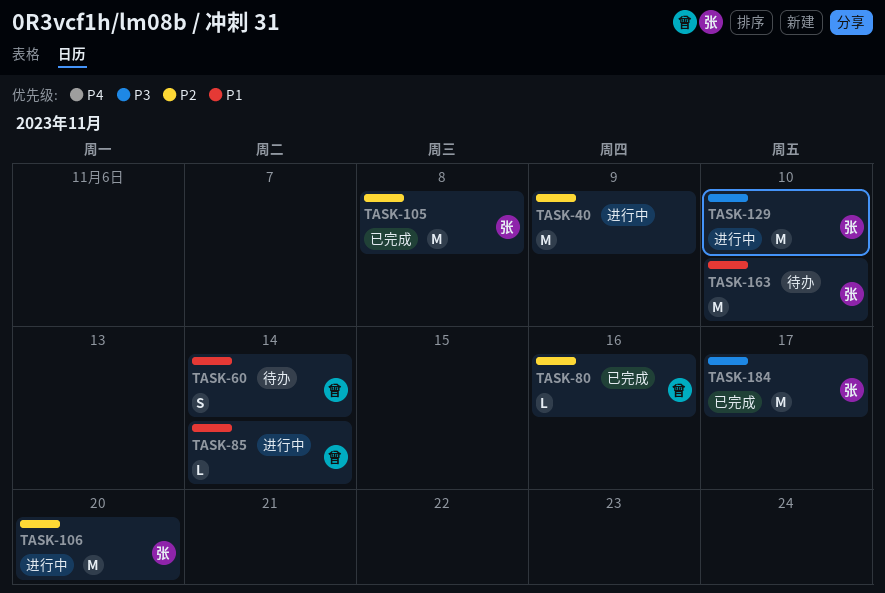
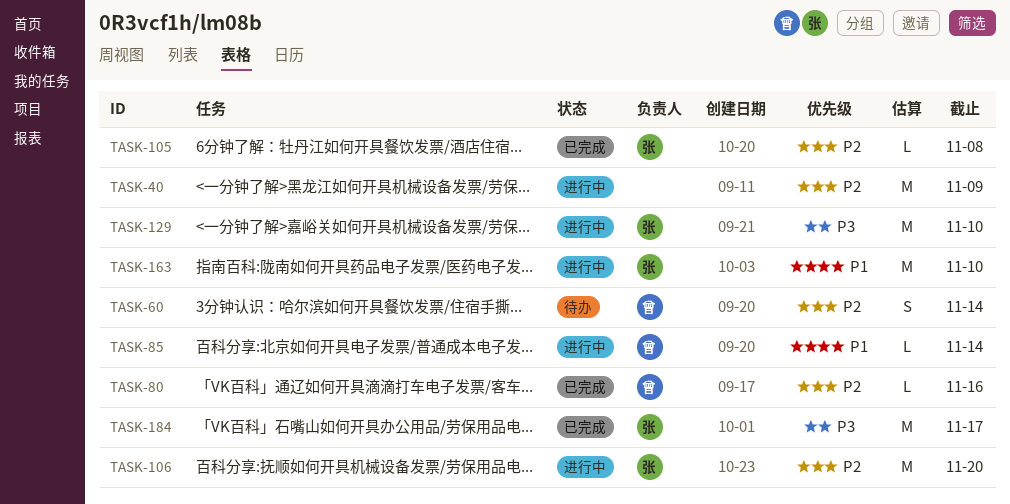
TASK-60, priority: P1 -> P2
TASK-105, estimate: M -> L
TASK-163, status: 待办 -> 进行中

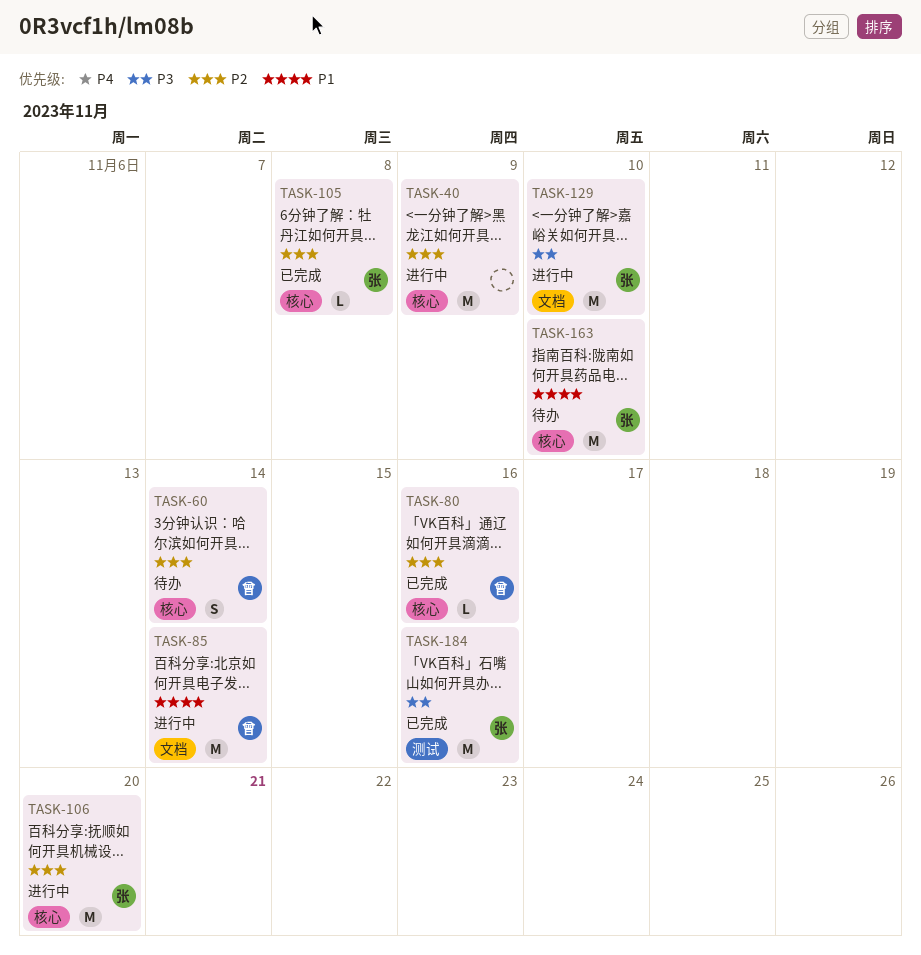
TASK-85, estimate: L -> M
TASK-163, status: 进行中 -> 待办
TASK-184, due: Nov 17 -> Nov 16

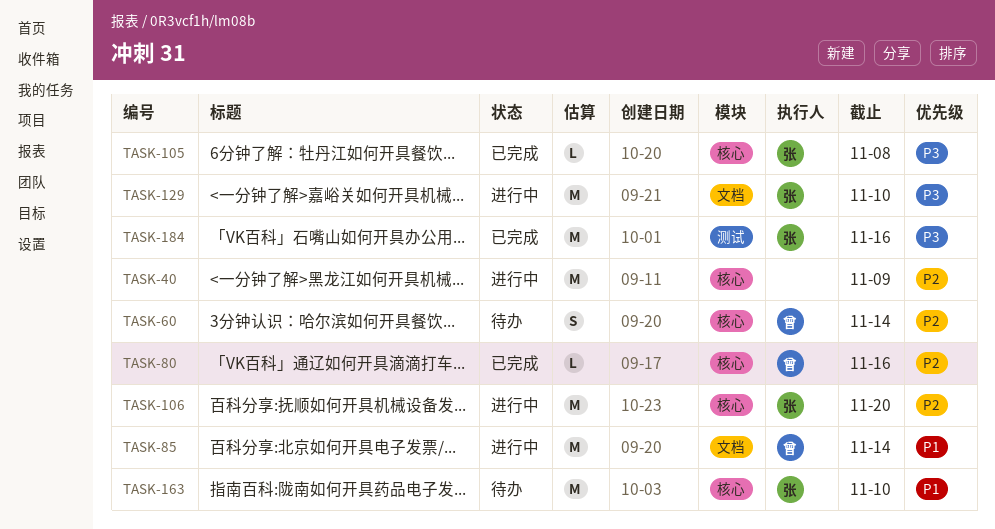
TASK-105, priority: P2 -> P3

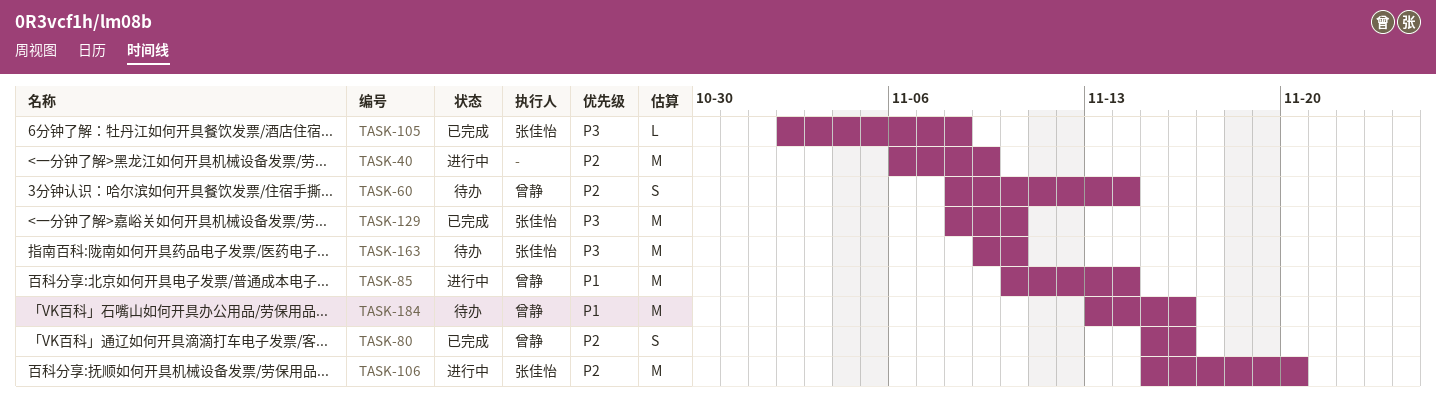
TASK-80, estimate: L -> S
TASK-129, status: 进行中 -> 已完成
TASK-163, priority: P1 -> P3
TASK-184, status: 已完成 -> 待办
TASK-184, owner: 张佳怡 -> 曾静
TASK-184, priority: P3 -> P1

